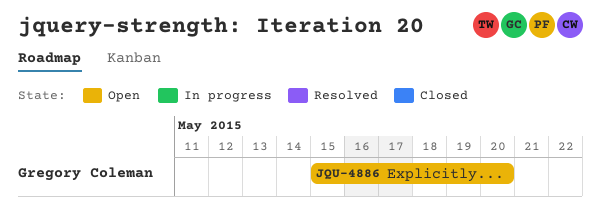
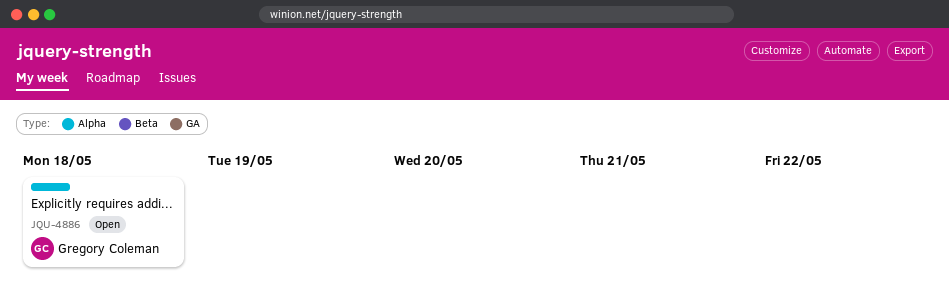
JQU-4886, due: May 20 -> May 18

